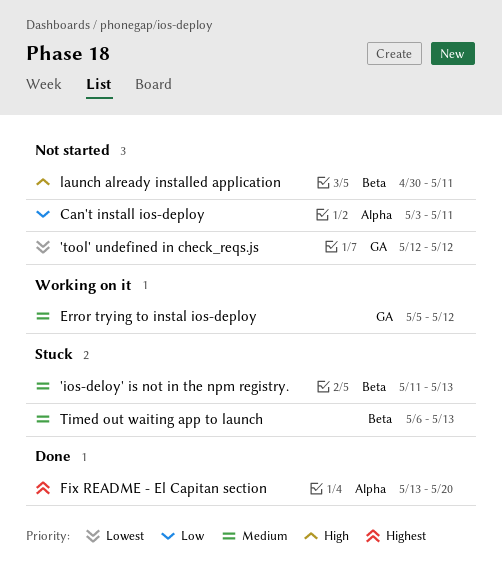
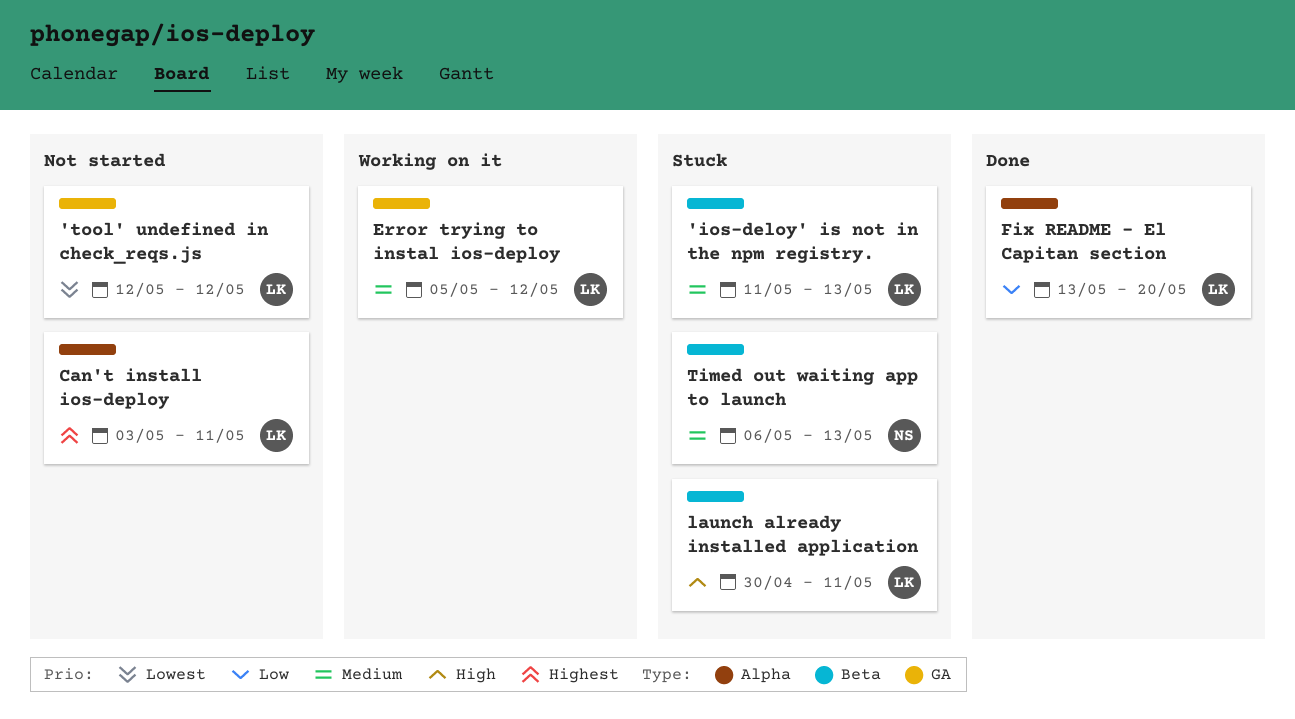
Can't install ios-deploy, priority: Low -> Highest
Fix README - El Capitan section, priority: Highest -> Low
launch already installed application, status: Not started -> Stuck

